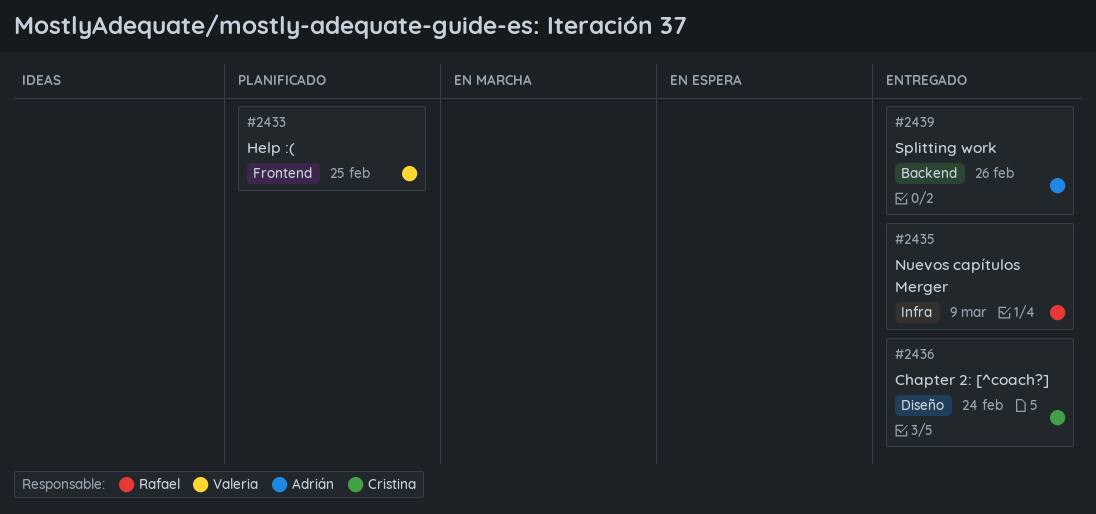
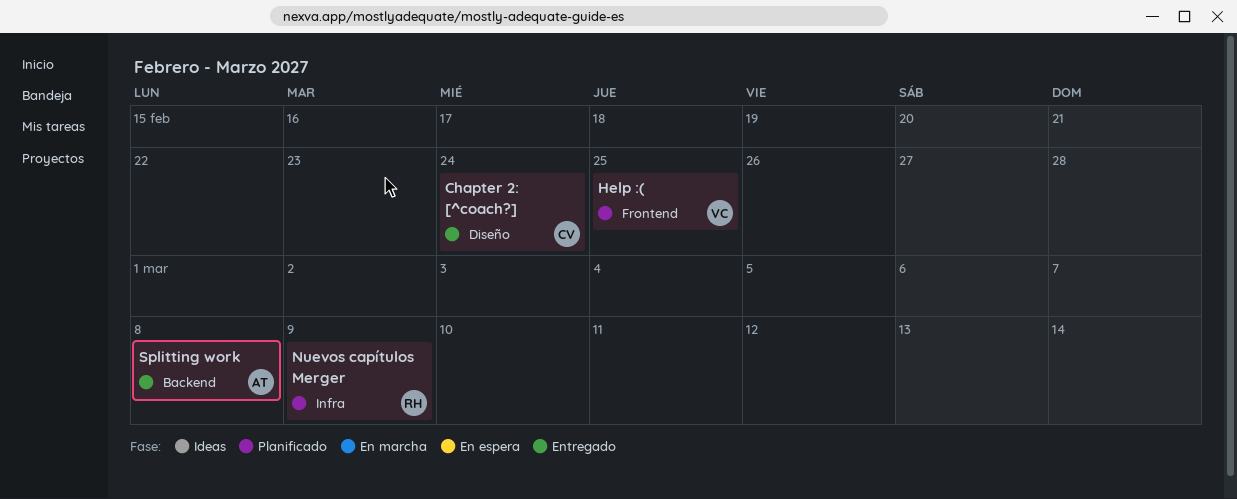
Nuevos capítulos Merger, status: Entregado -> Planificado
Splitting work, due: Feb 26 -> Mar 8

